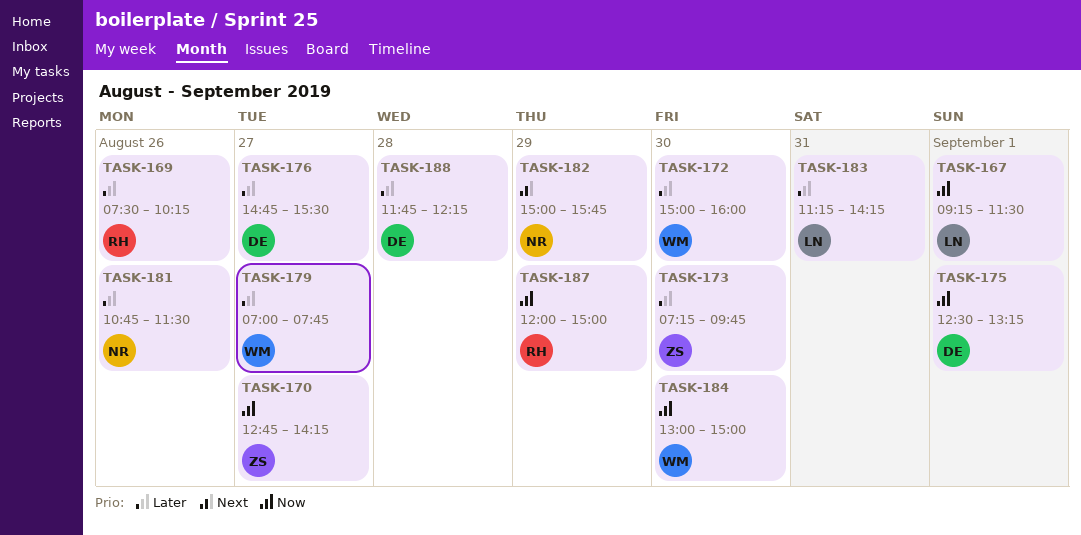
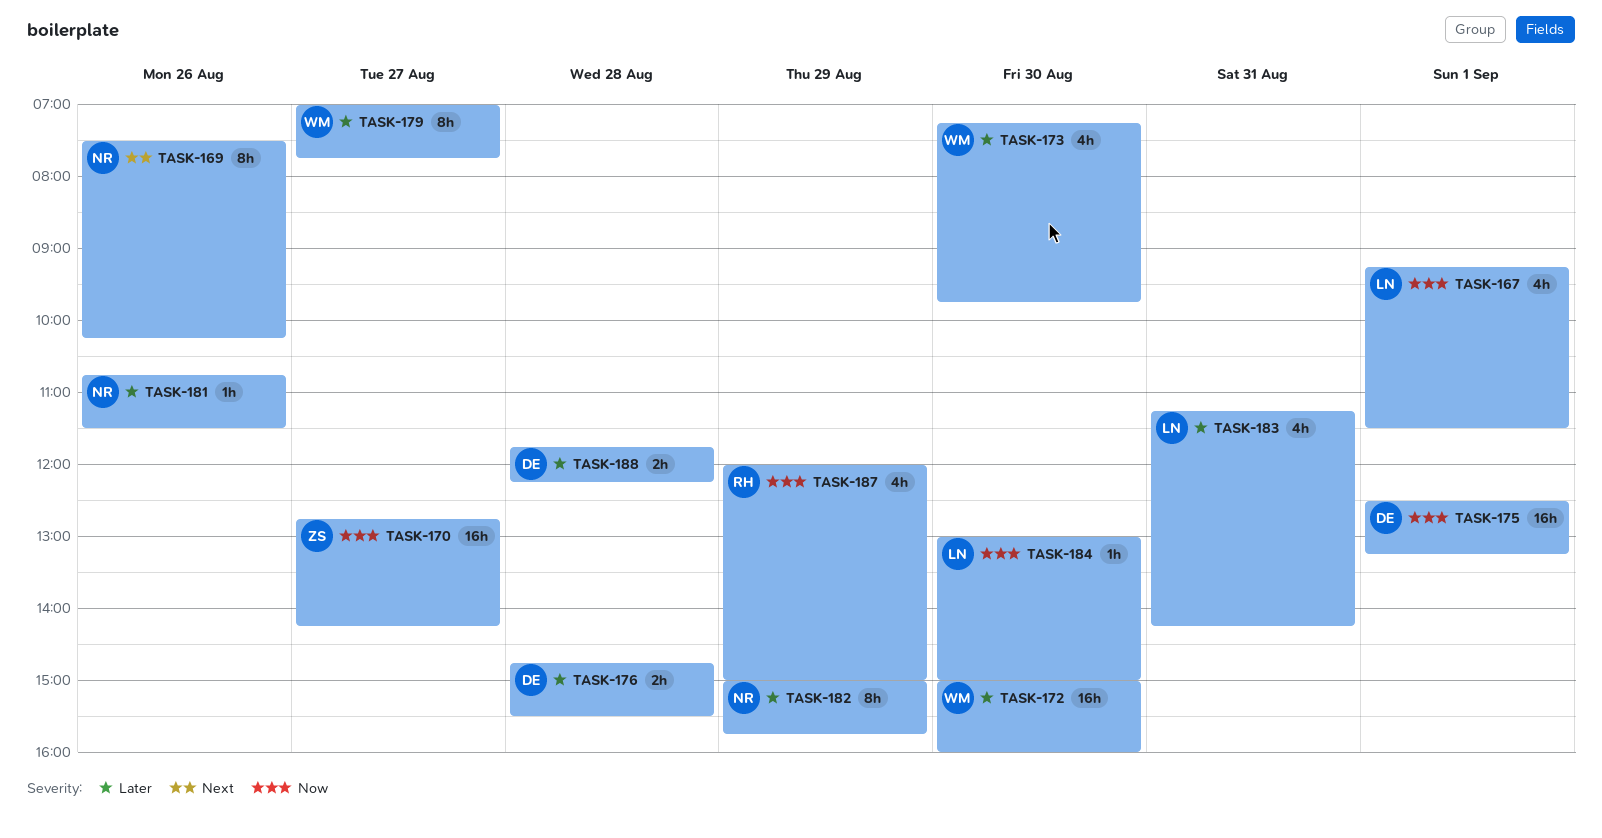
TASK-169, owner: RH -> NR
TASK-169, priority: Later -> Next
TASK-173, owner: ZS -> WM
TASK-176, day: Aug 27 -> Aug 28
TASK-182, priority: Next -> Later
TASK-184, owner: WM -> LN

